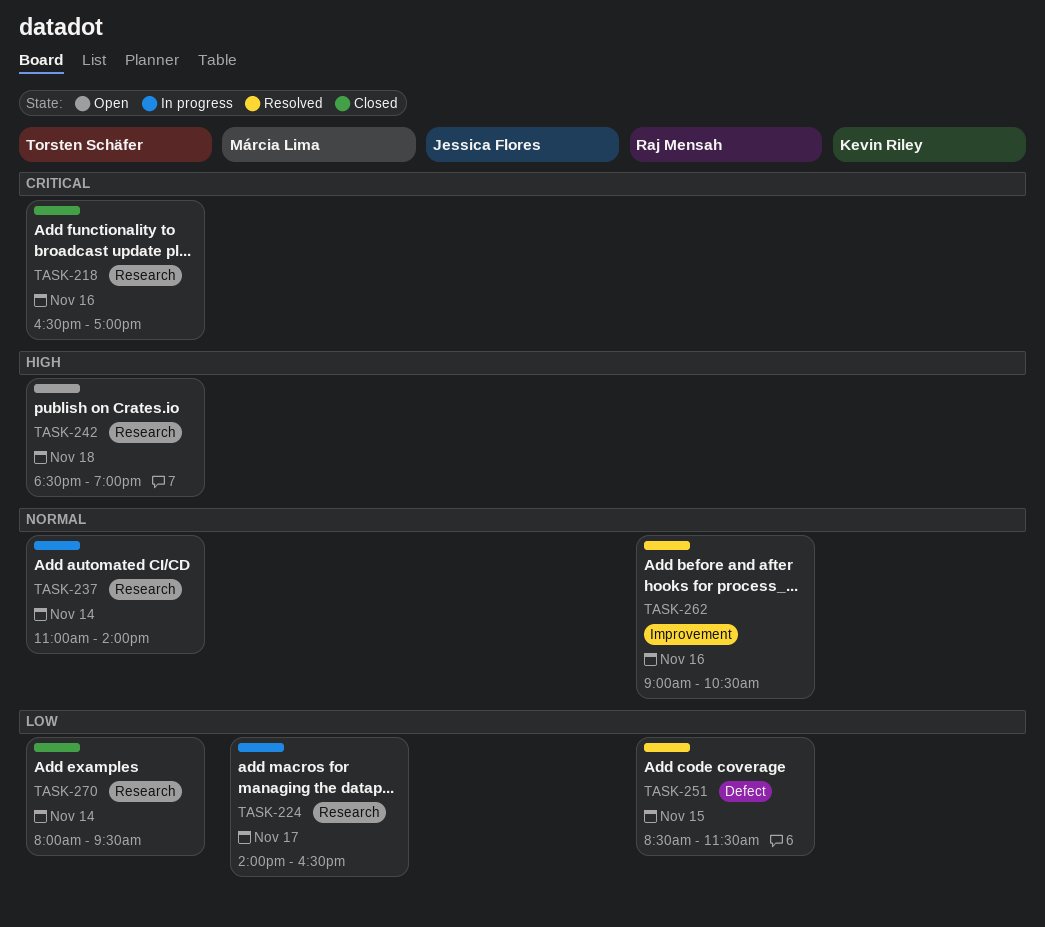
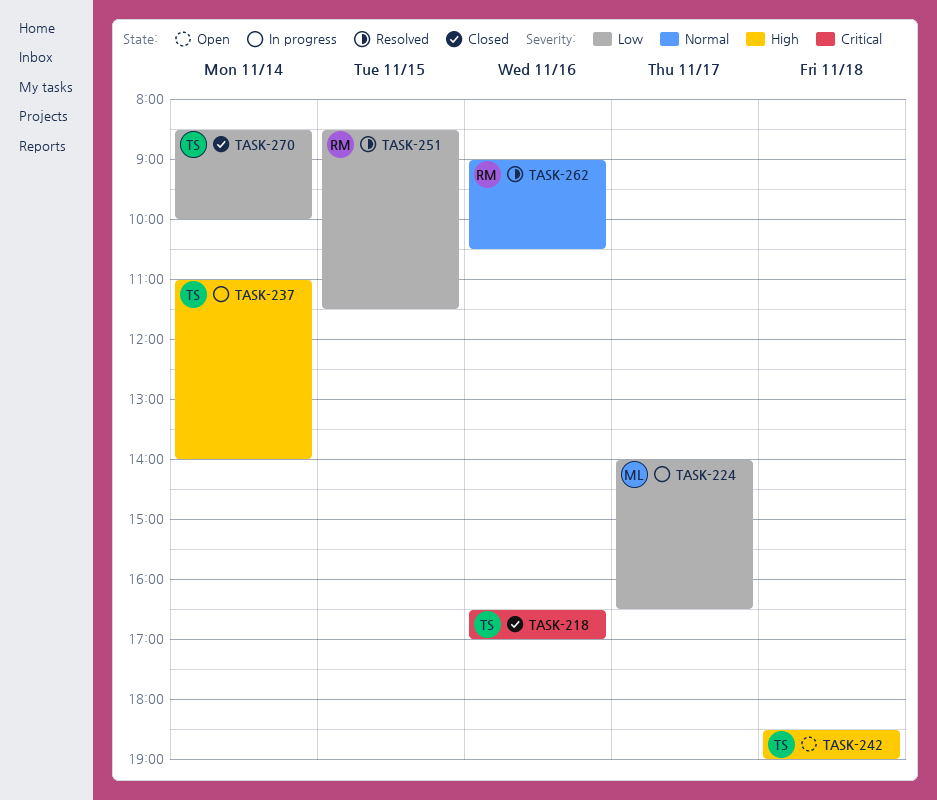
TASK-237, priority: Normal -> High
TASK-270, begins: 08:00 -> 08:30
TASK-270, ends: 09:30 -> 10:00

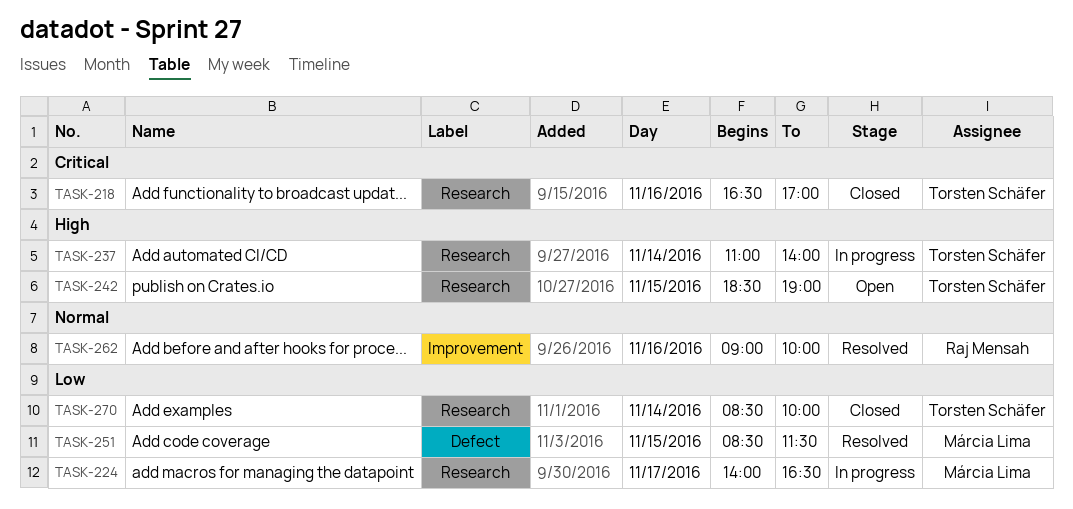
TASK-242, day: Nov 18 -> Nov 15
TASK-251, owner: Raj Mensah -> Márcia Lima
TASK-262, ends: 10:30 -> 10:00

